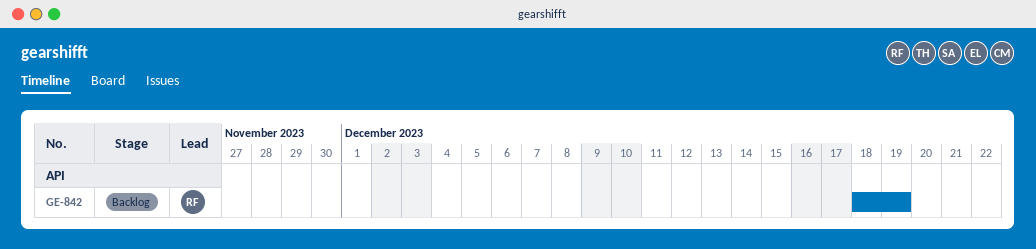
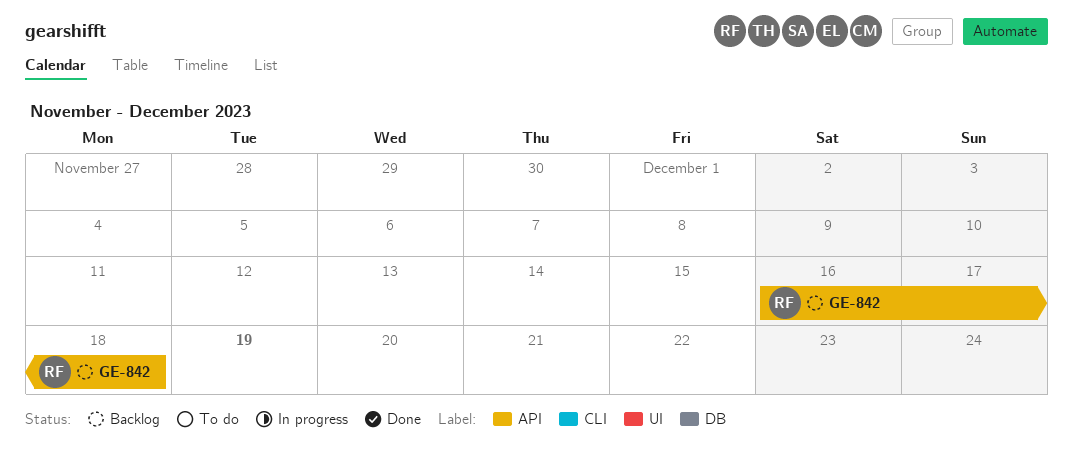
GE-842, start: Dec 18 -> Dec 16
GE-842, due: Dec 19 -> Dec 18

